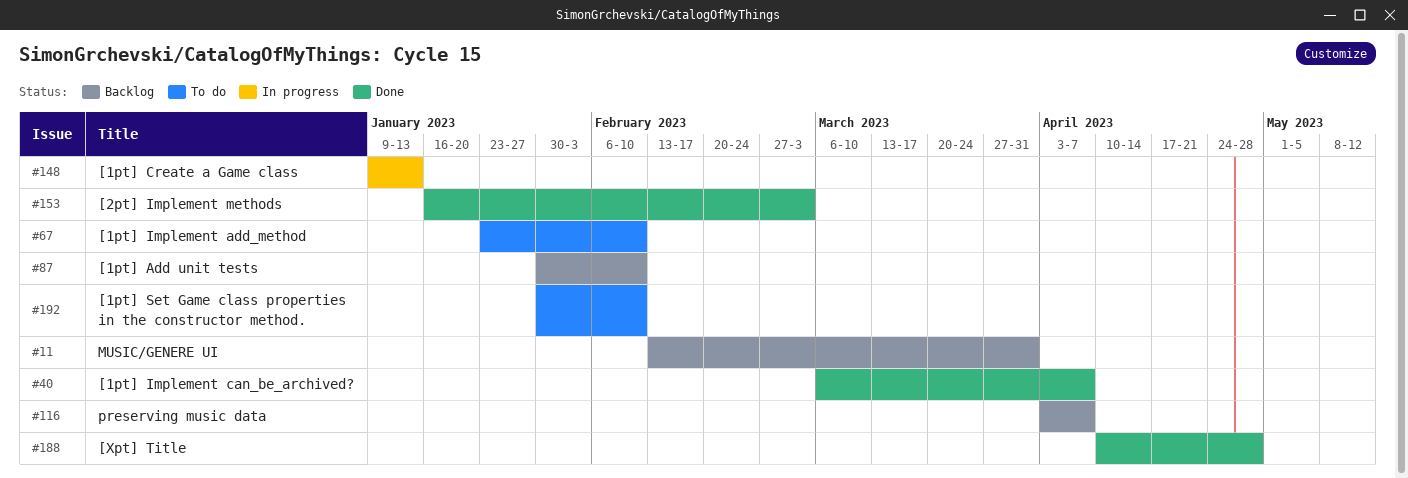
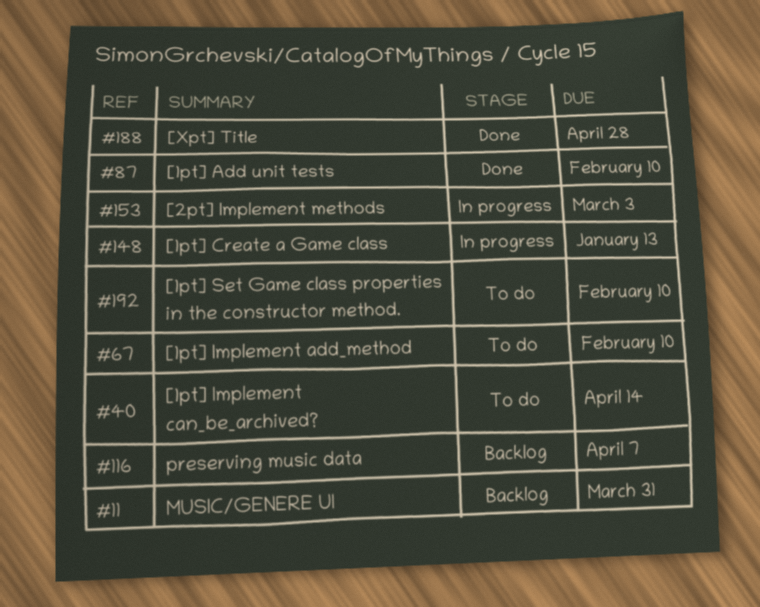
#40, status: Done -> To do
#40, due: Apr 7 -> Apr 14
#87, status: Backlog -> Done
#153, status: Done -> In progress

